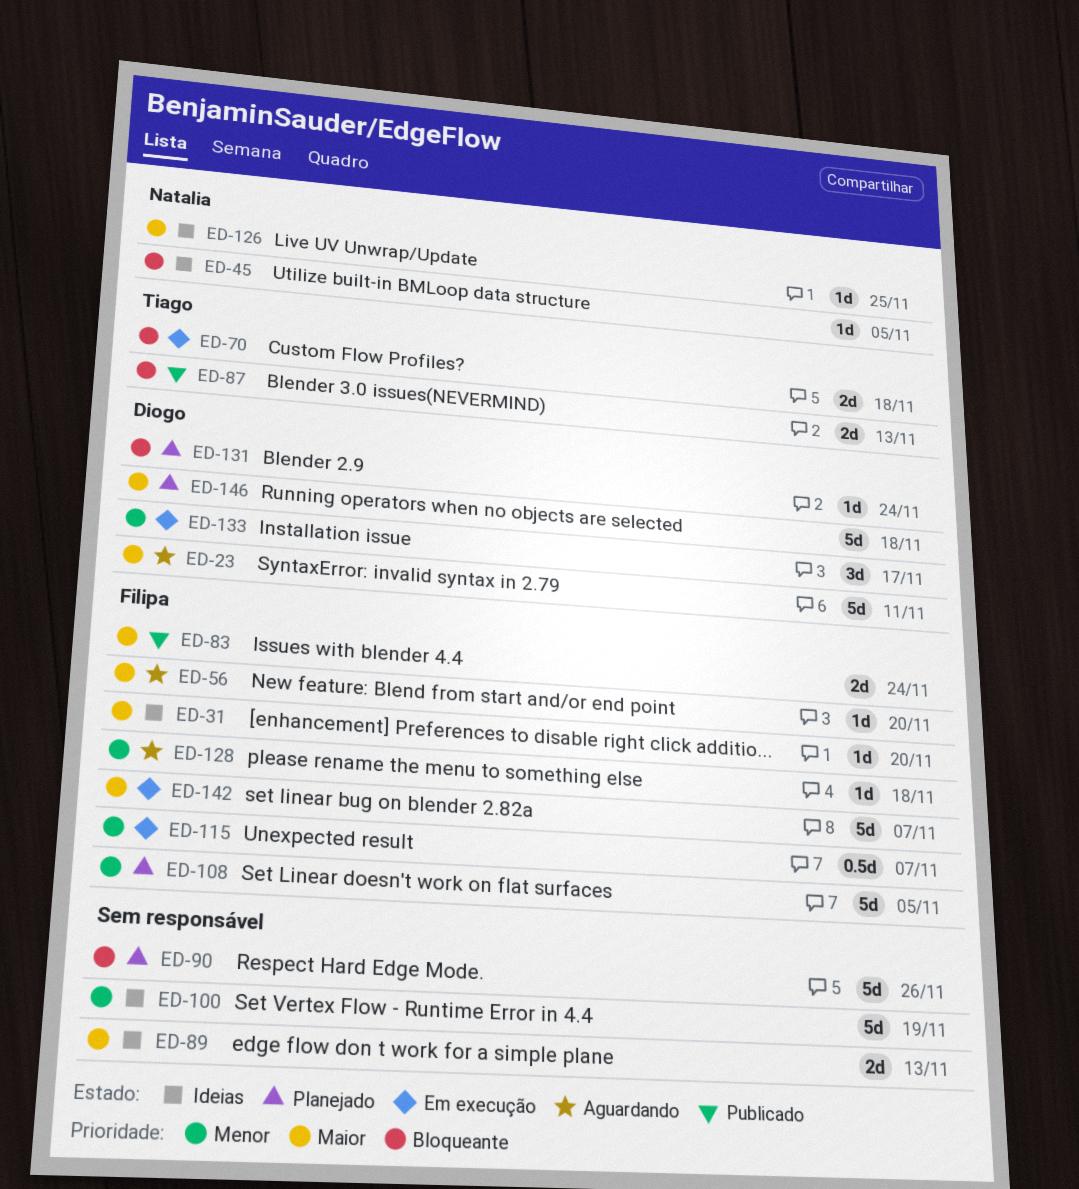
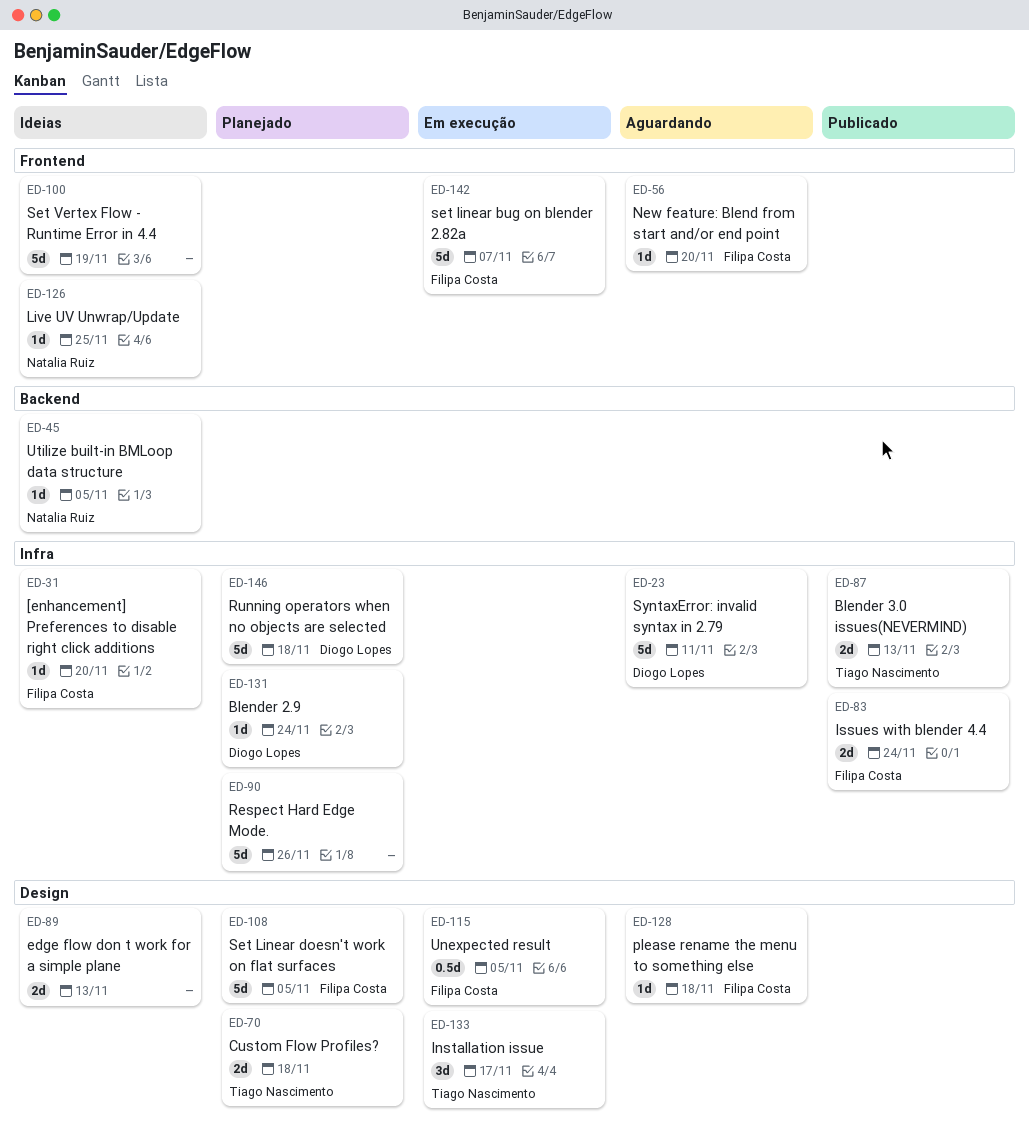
ED-70, status: Em execução -> Planejado
ED-115, due: Nov 7 -> Nov 5
ED-133, owner: Diogo Lopes -> Tiago Nascimento

